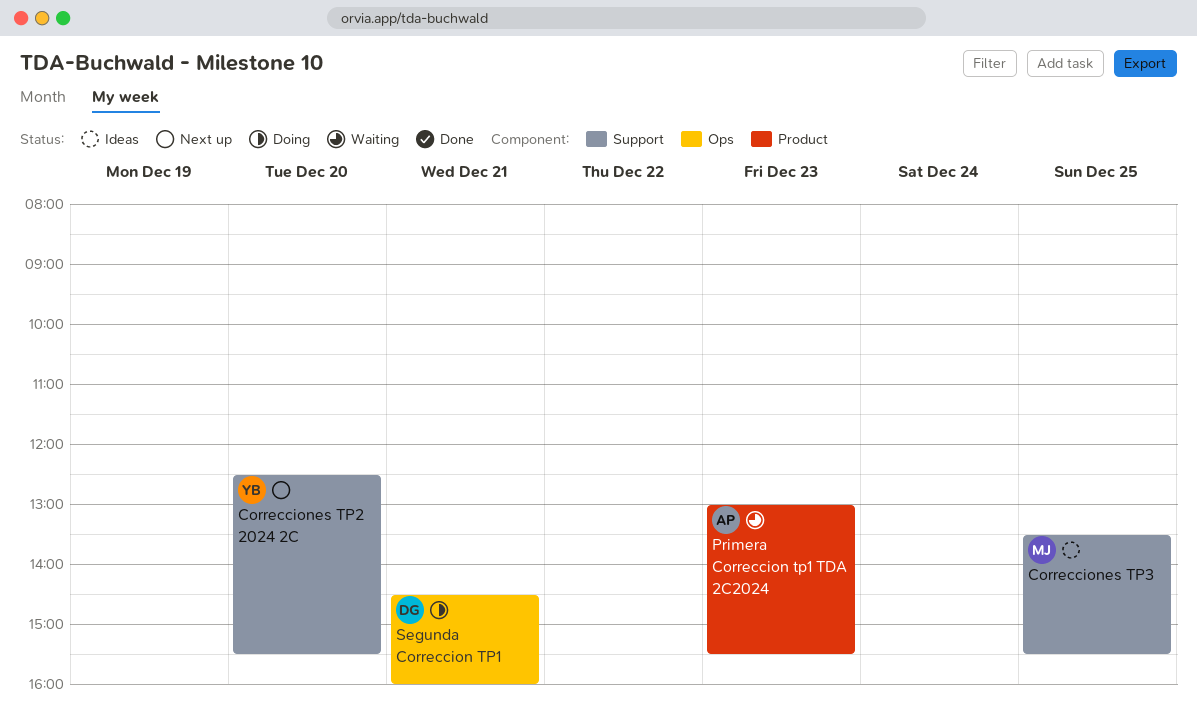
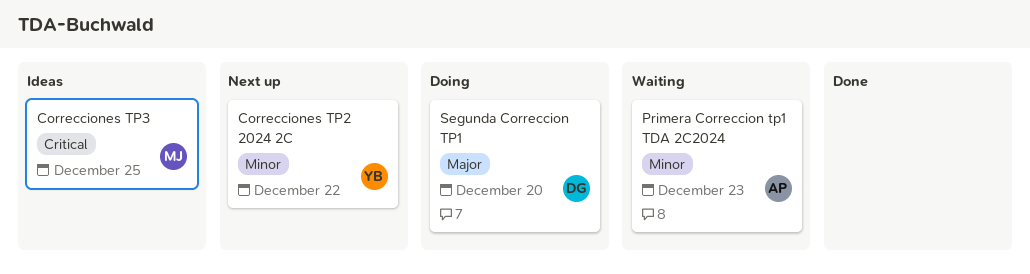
Correcciones TP2 2024 2C, day: Dec 20 -> Dec 22
Segunda Correccion TP1, day: Dec 21 -> Dec 20

